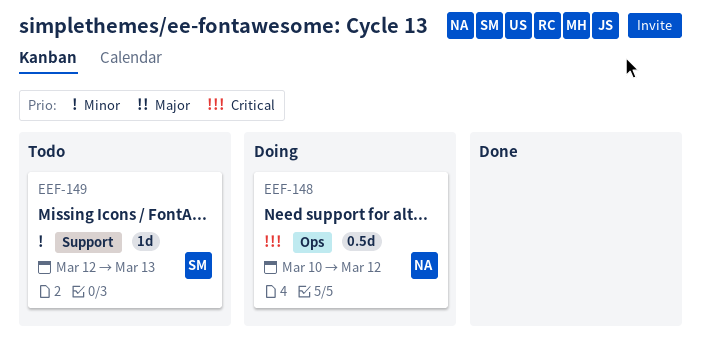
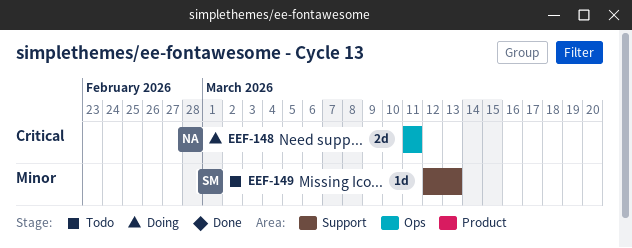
EEF-148, estimate: 0.5d -> 2d
EEF-148, start: Mar 10 -> Mar 11
EEF-148, due: Mar 12 -> Mar 11

